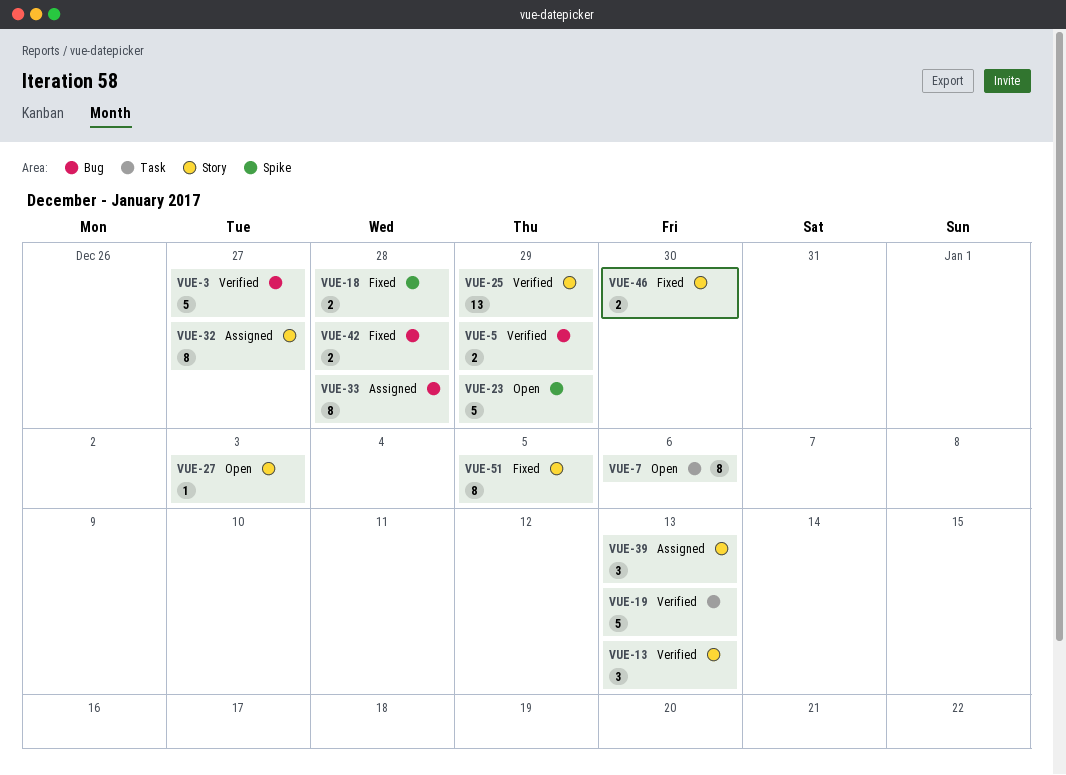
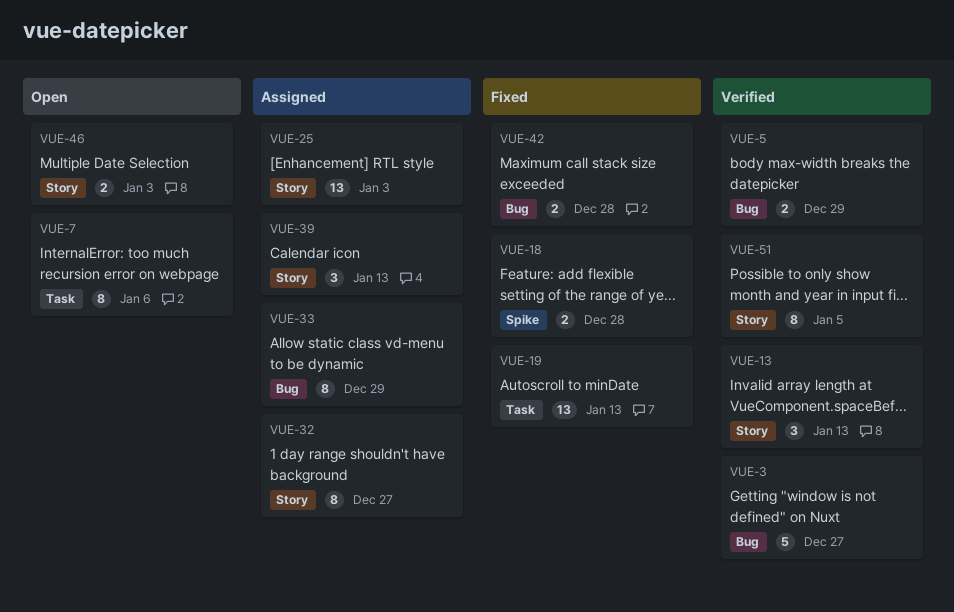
VUE-19, status: Verified -> Fixed
VUE-19, estimate: 5 -> 13
VUE-23: present -> none
VUE-25, status: Verified -> Assigned
VUE-25, due: Dec 29 -> Jan 3
VUE-27: present -> none
VUE-33, due: Dec 28 -> Dec 29
VUE-46, status: Fixed -> Open
VUE-46, due: Dec 30 -> Jan 3
VUE-51, status: Fixed -> Verified

